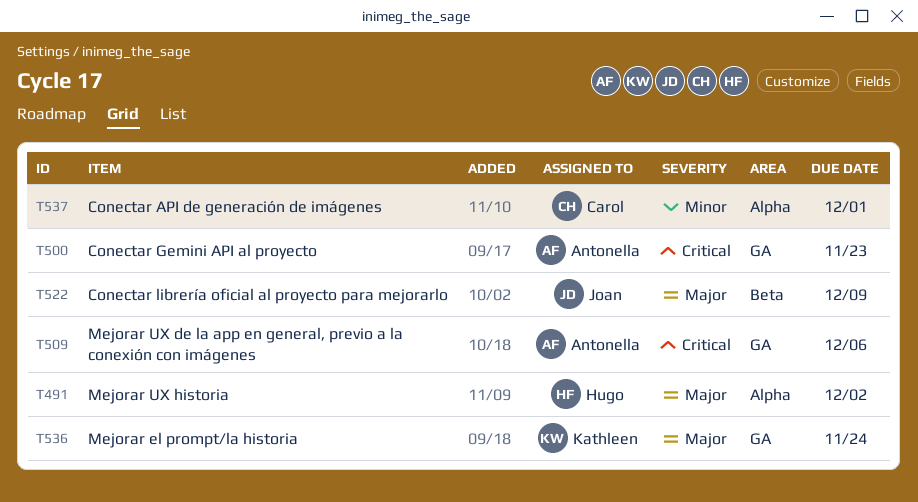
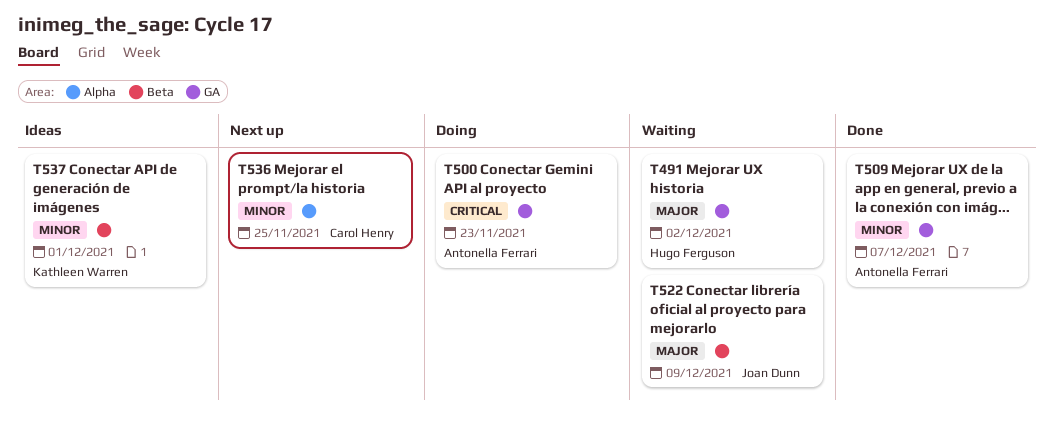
T491, label: Alpha -> GA
T509, priority: Critical -> Minor
T509, due: Dec 6 -> Dec 7
T536, owner: Kathleen Warren -> Carol Henry
T536, priority: Major -> Minor
T536, label: GA -> Alpha
T536, due: Nov 24 -> Nov 25
T537, owner: Carol Henry -> Kathleen Warren
T537, label: Alpha -> Beta

